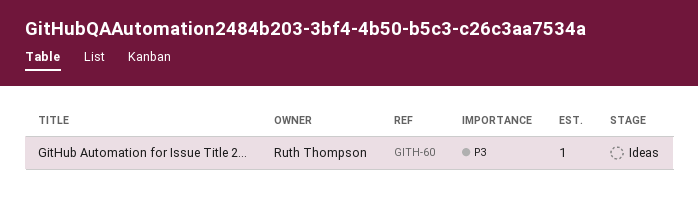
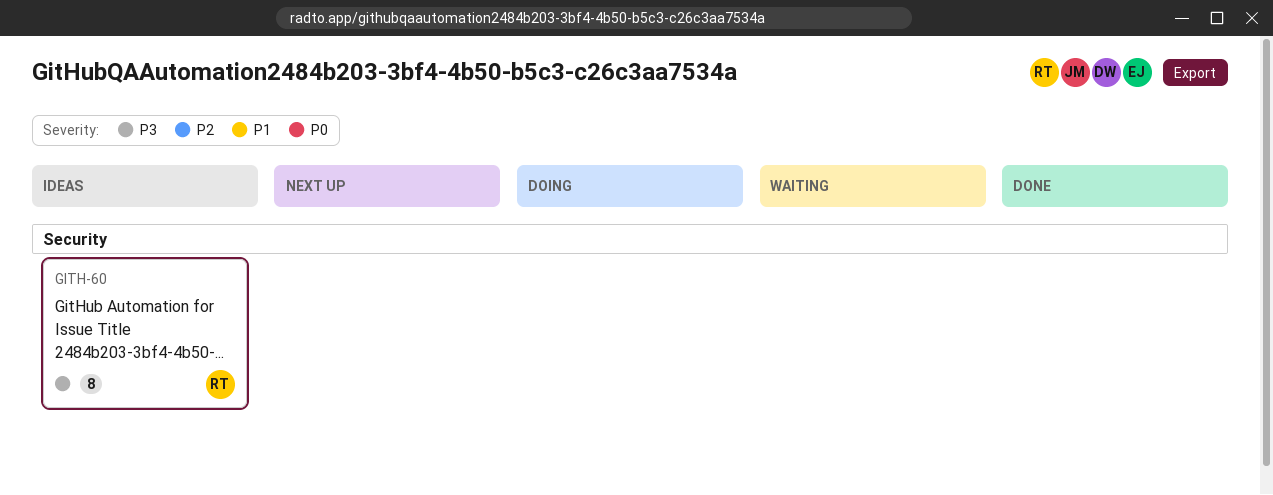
GITH-60, estimate: 1 -> 8

